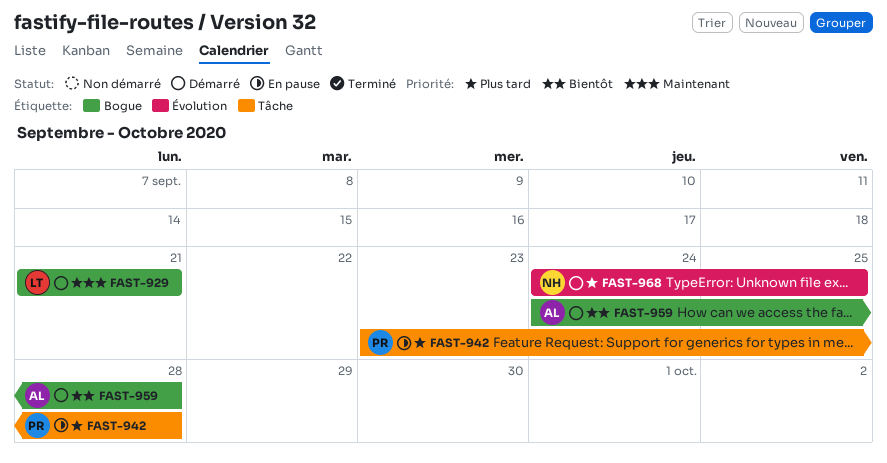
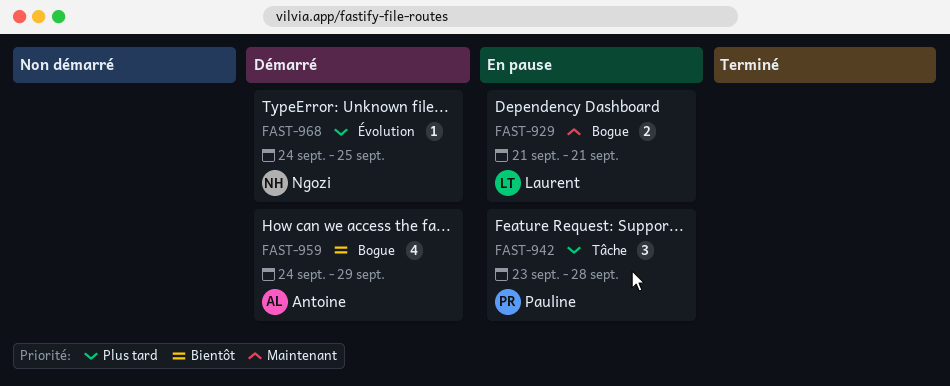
FAST-929, status: Démarré -> En pause
FAST-959, due: Sep 28 -> Sep 29

